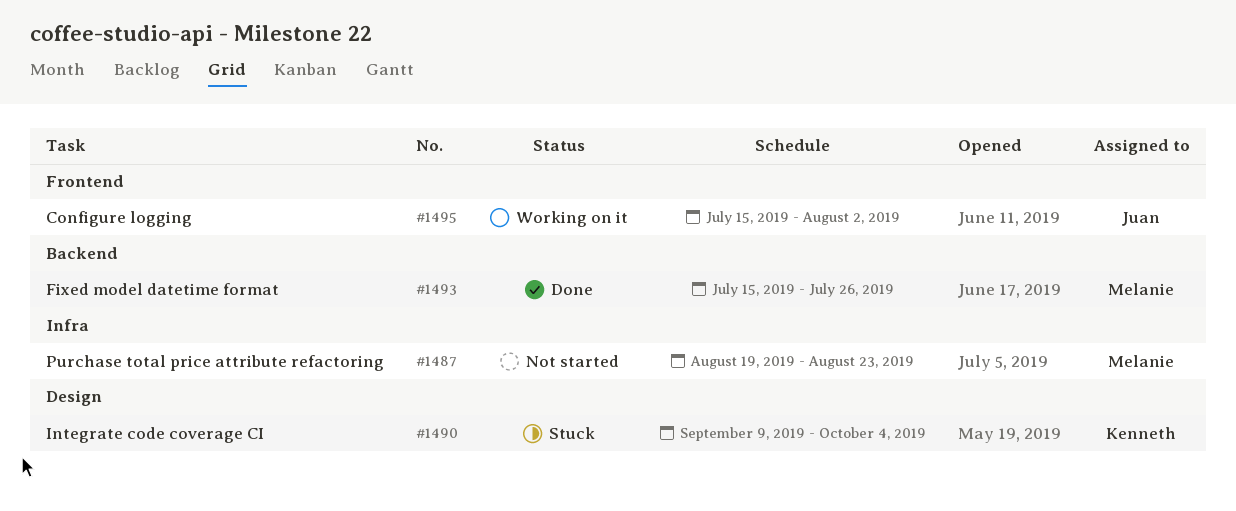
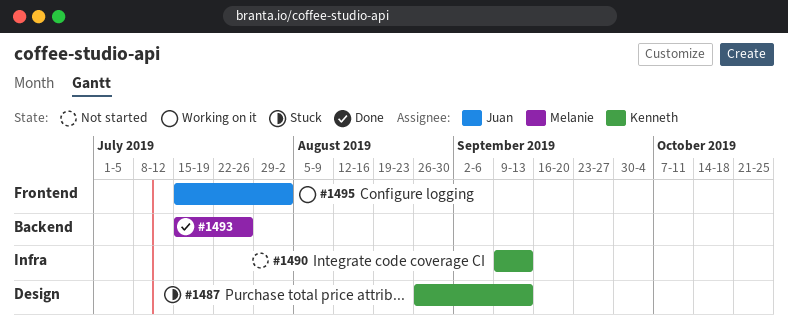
#1487, status: Not started -> Stuck
#1487, owner: Melanie -> Kenneth
#1487, label: Infra -> Design
#1487, start: Aug 19 -> Aug 26
#1487, due: Aug 23 -> Sep 13
#1490, status: Stuck -> Not started
#1490, label: Design -> Infra
#1490, due: Oct 4 -> Sep 13

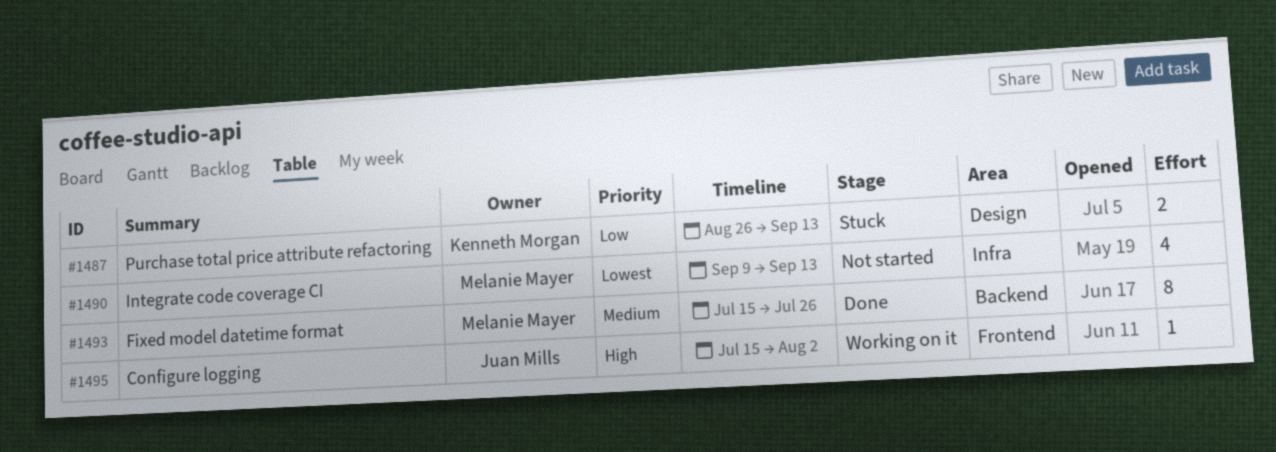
#1490, owner: Kenneth Morgan -> Melanie Mayer

